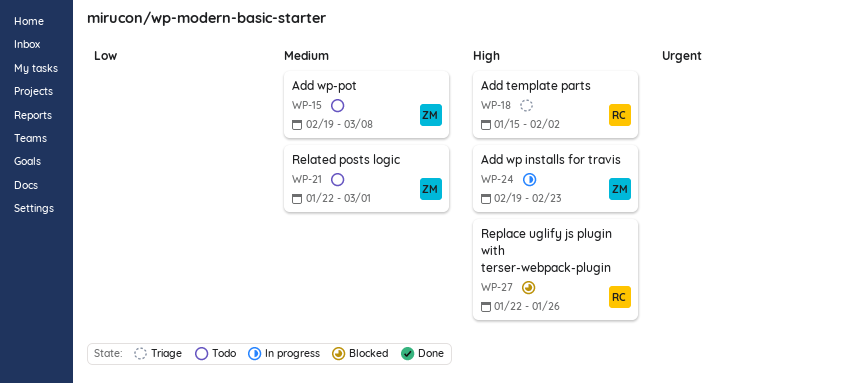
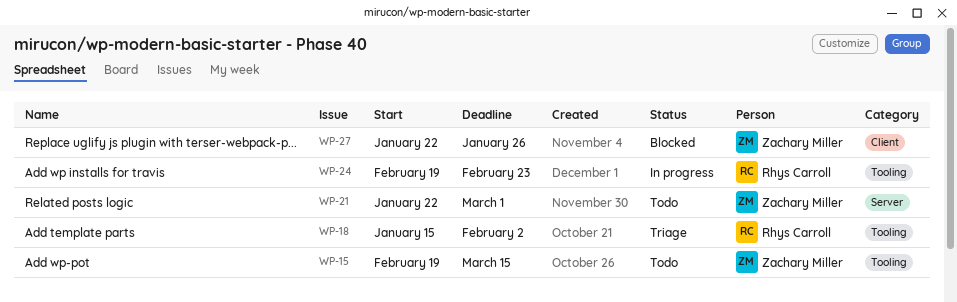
WP-15, due: Mar 8 -> Mar 15
WP-24, owner: Zachary Miller -> Rhys Carroll
WP-27, owner: Rhys Carroll -> Zachary Miller

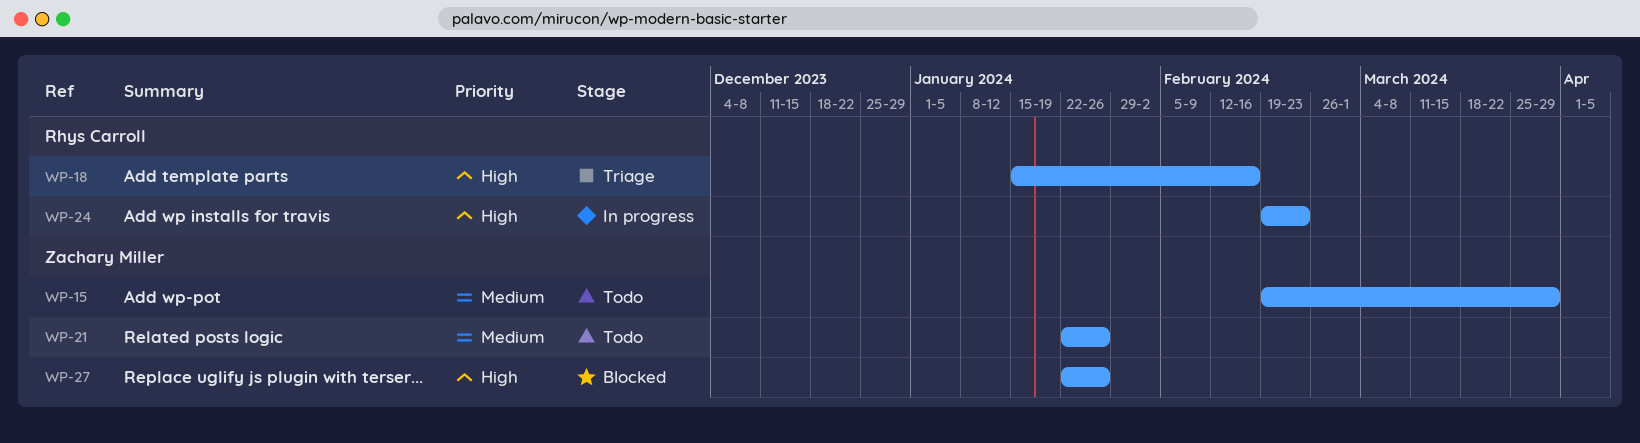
WP-15, due: Mar 15 -> Mar 29
WP-18, due: Feb 2 -> Feb 16
WP-21, due: Mar 1 -> Jan 26

